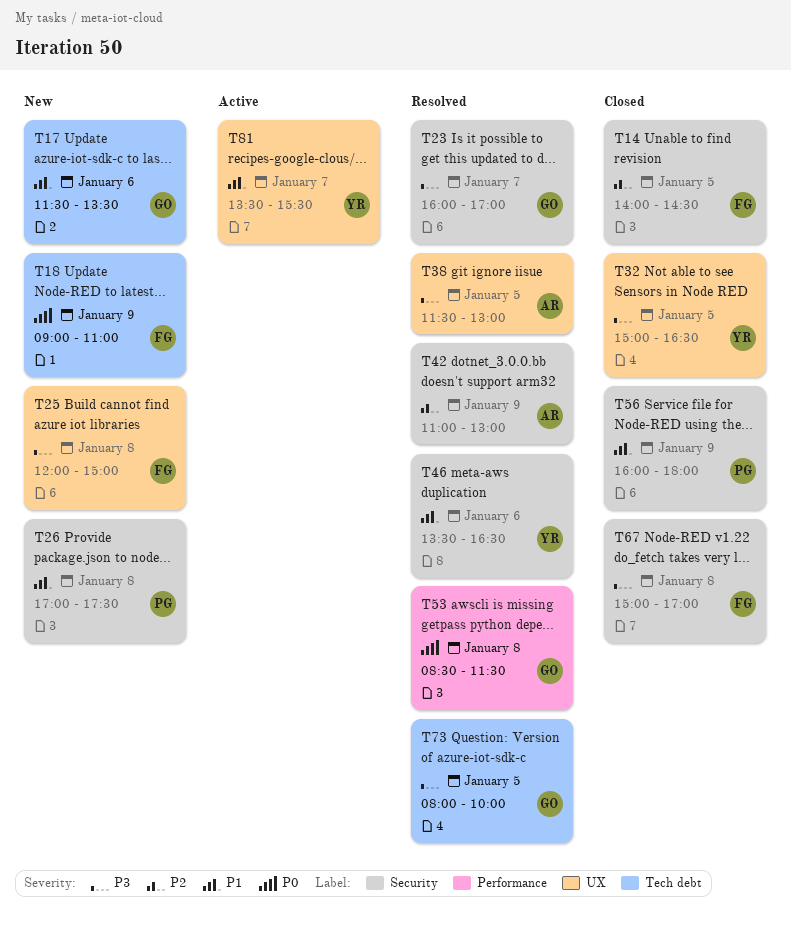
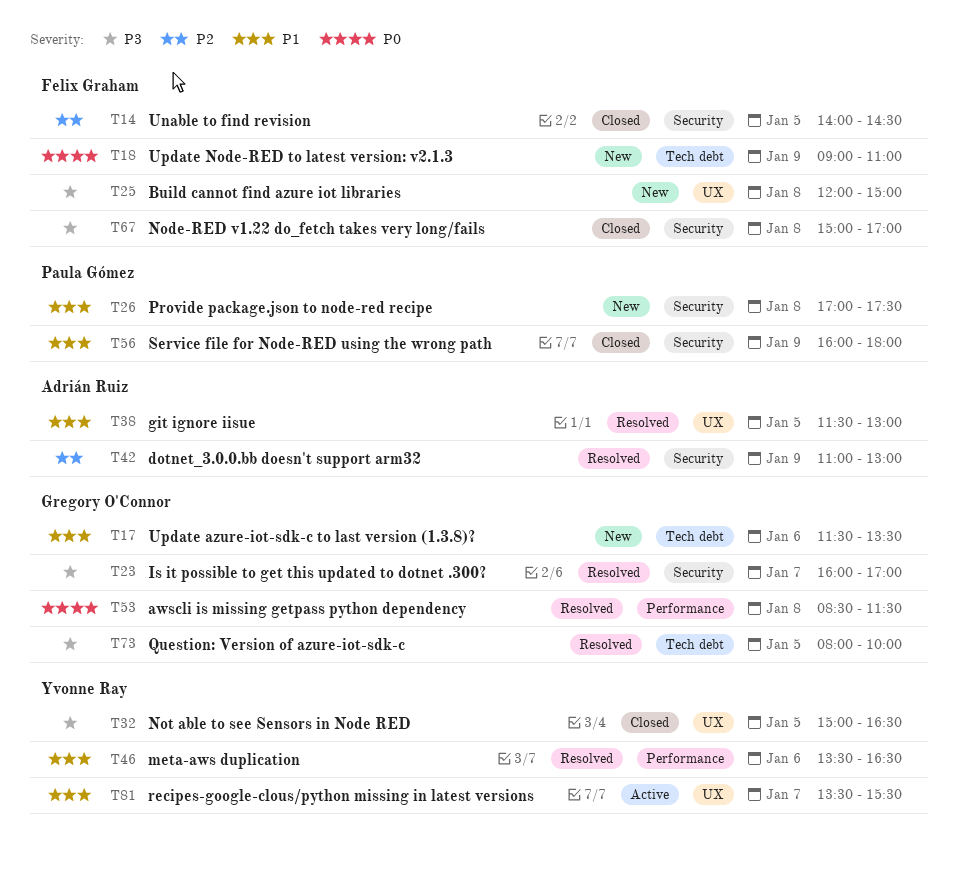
T38, priority: P3 -> P1
T46, label: Security -> Performance

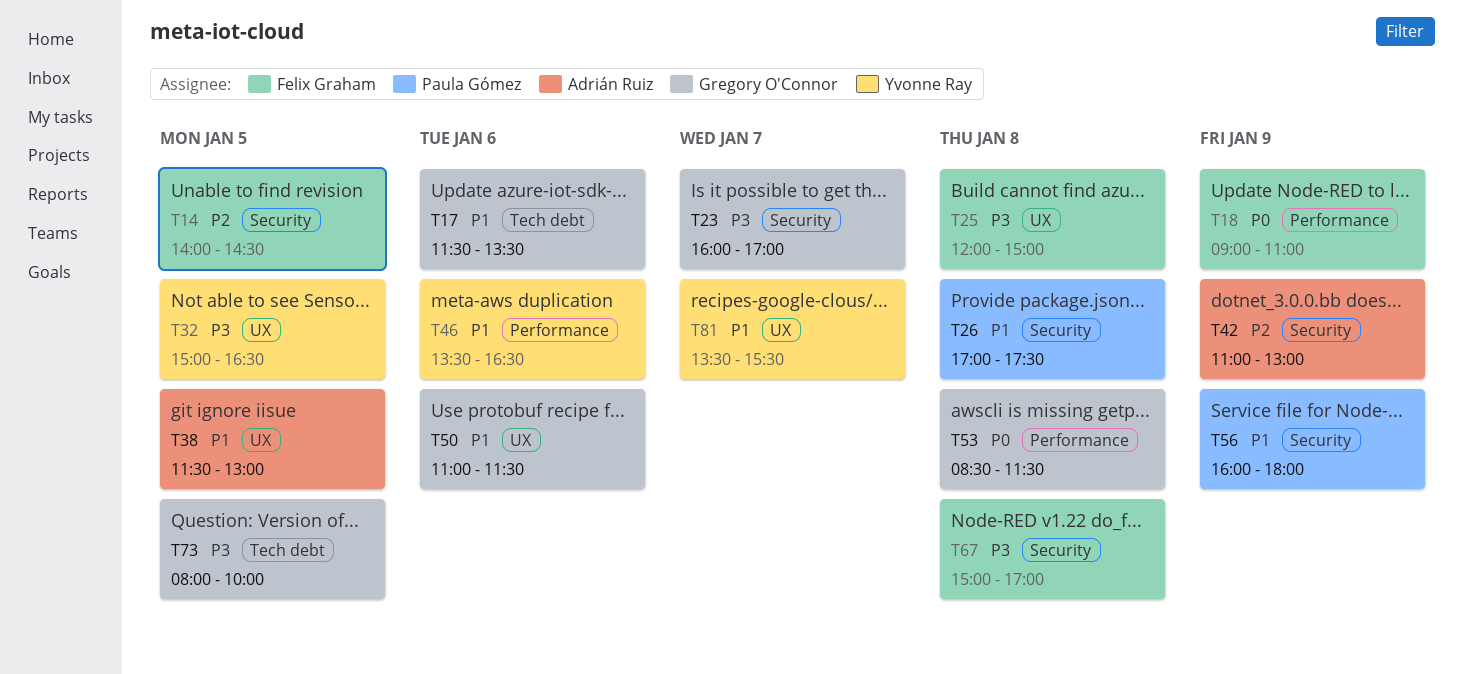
T18, label: Tech debt -> Performance
T50: none -> present

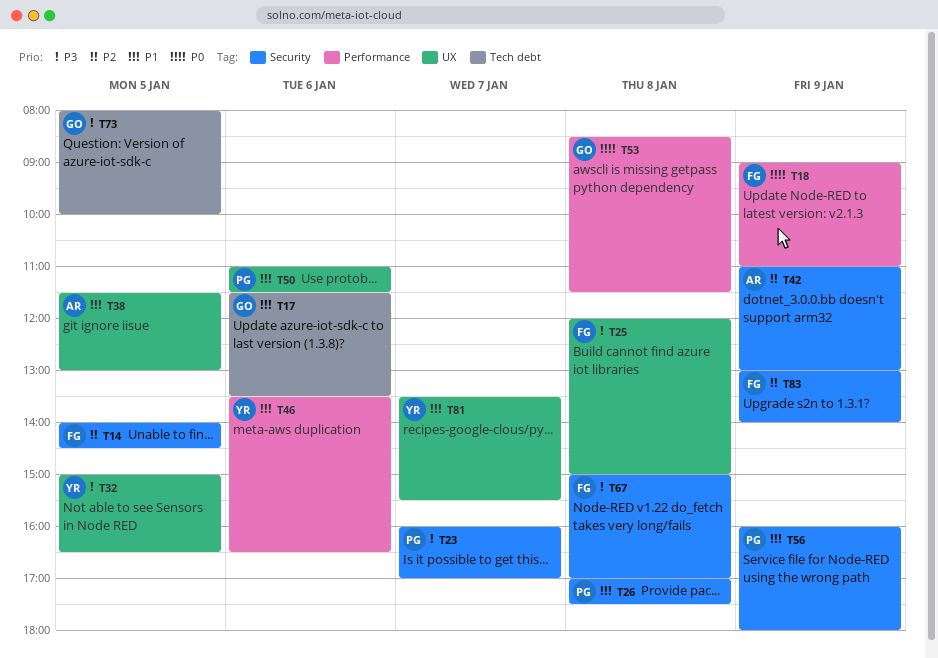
T23, owner: Gregory O'Connor -> Paula Gómez
T50, owner: Gregory O'Connor -> Paula Gómez
T83: none -> present

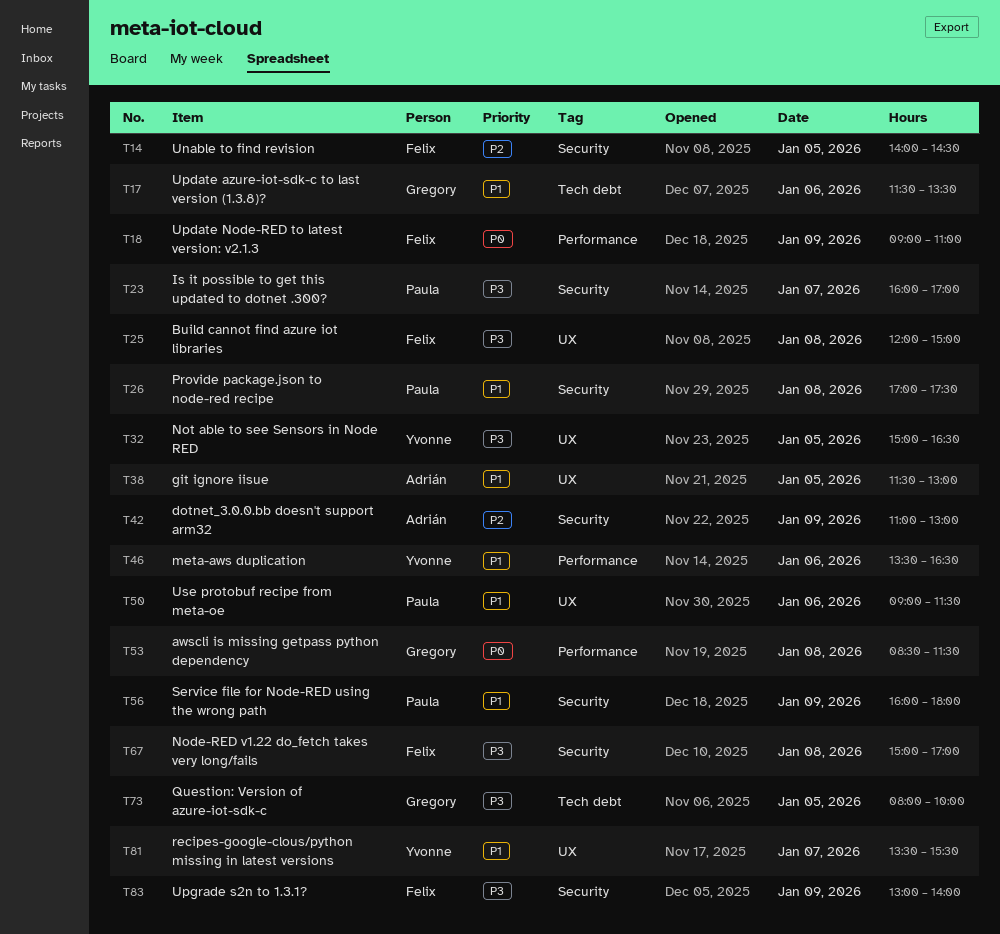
T50, begins: 11:00 -> 09:00
T83, priority: P2 -> P3

